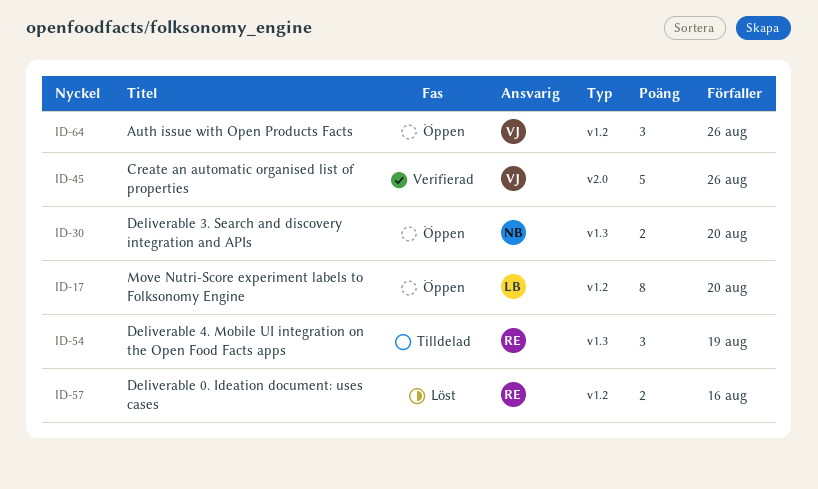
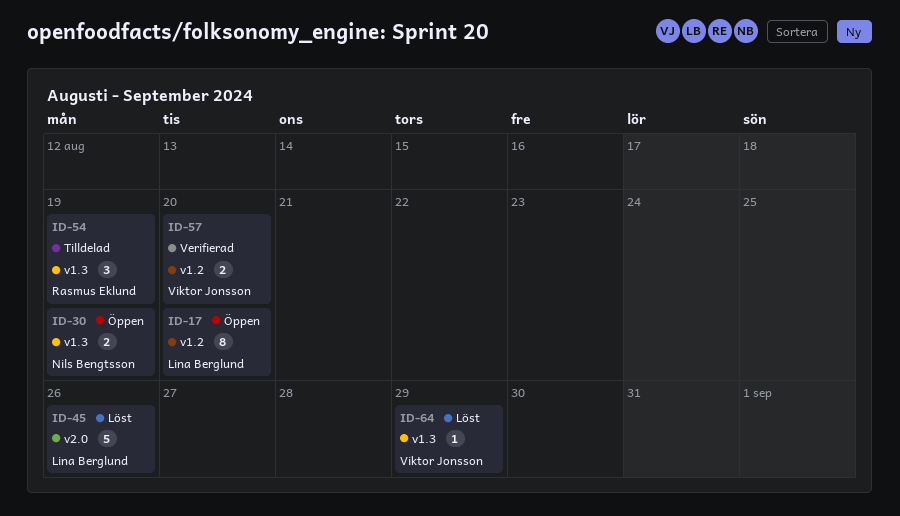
ID-30, due: Aug 20 -> Aug 19
ID-45, status: Verifierad -> Löst
ID-45, owner: Viktor Jonsson -> Lina Berglund
ID-57, status: Löst -> Verifierad
ID-57, owner: Rasmus Eklund -> Viktor Jonsson
ID-57, due: Aug 16 -> Aug 20
ID-64, status: Öppen -> Löst
ID-64, label: v1.2 -> v1.3
ID-64, estimate: 3 -> 1
ID-64, due: Aug 26 -> Aug 29

